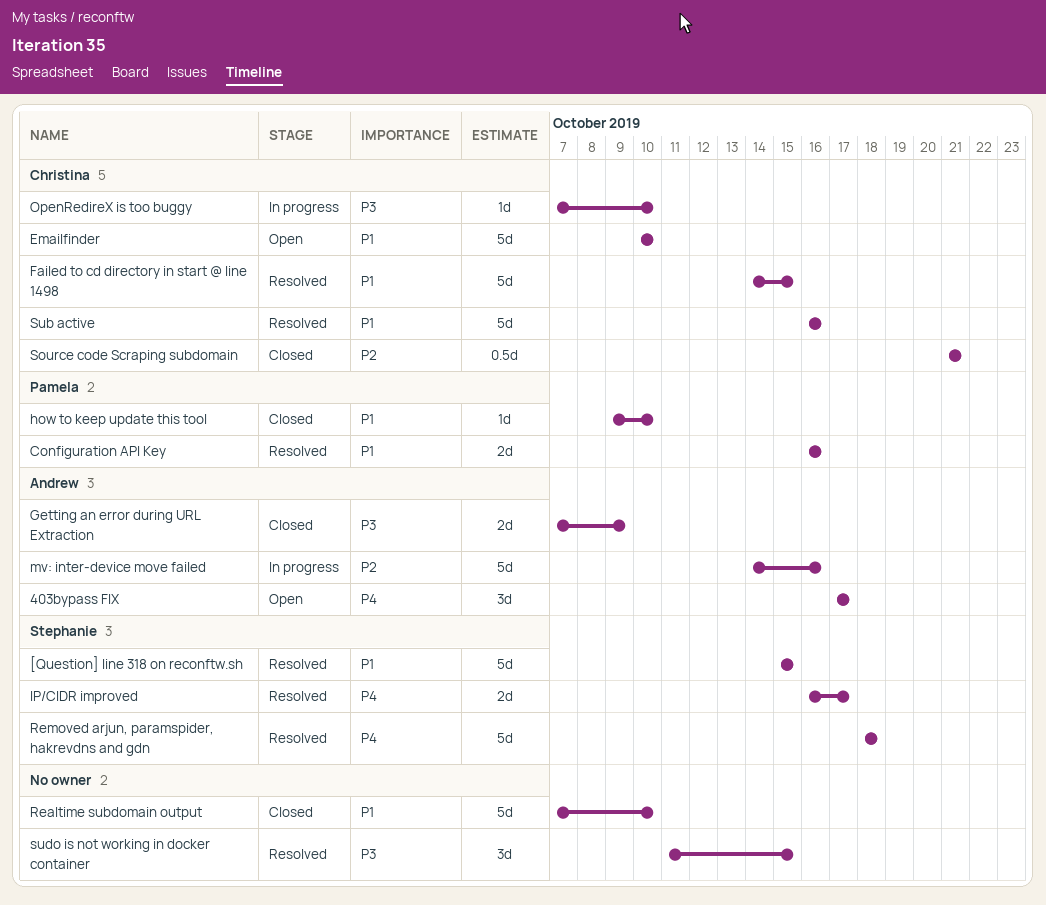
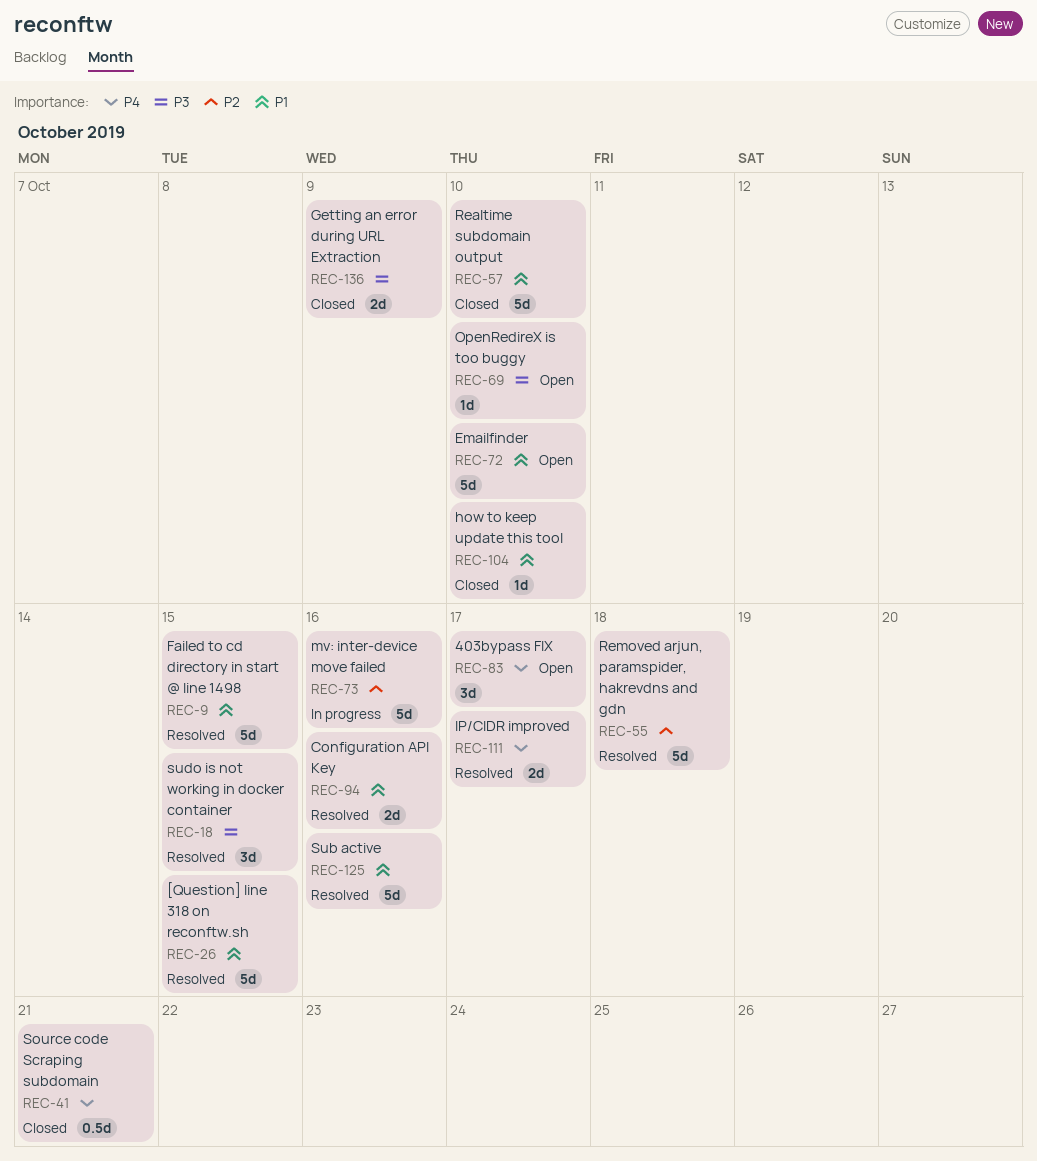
OpenRedireX is too buggy, status: In progress -> Open
Removed arjun, paramspider, hakrevdns and gdn, priority: P4 -> P2
Source code Scraping subdomain, priority: P2 -> P4

